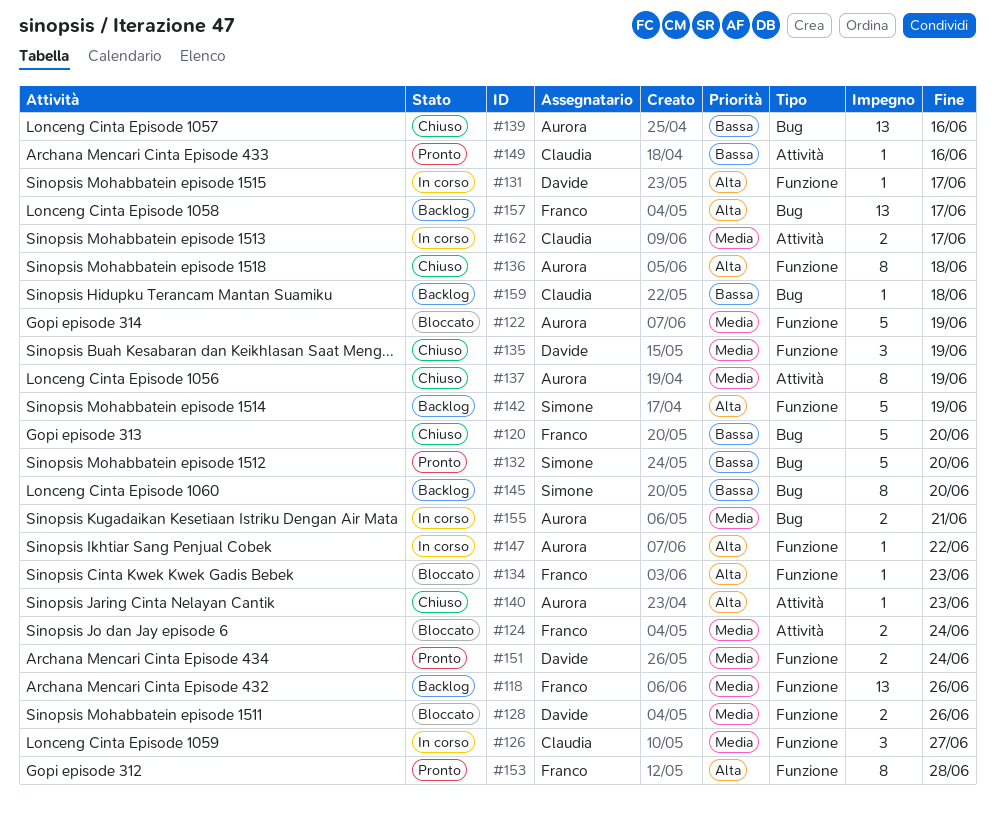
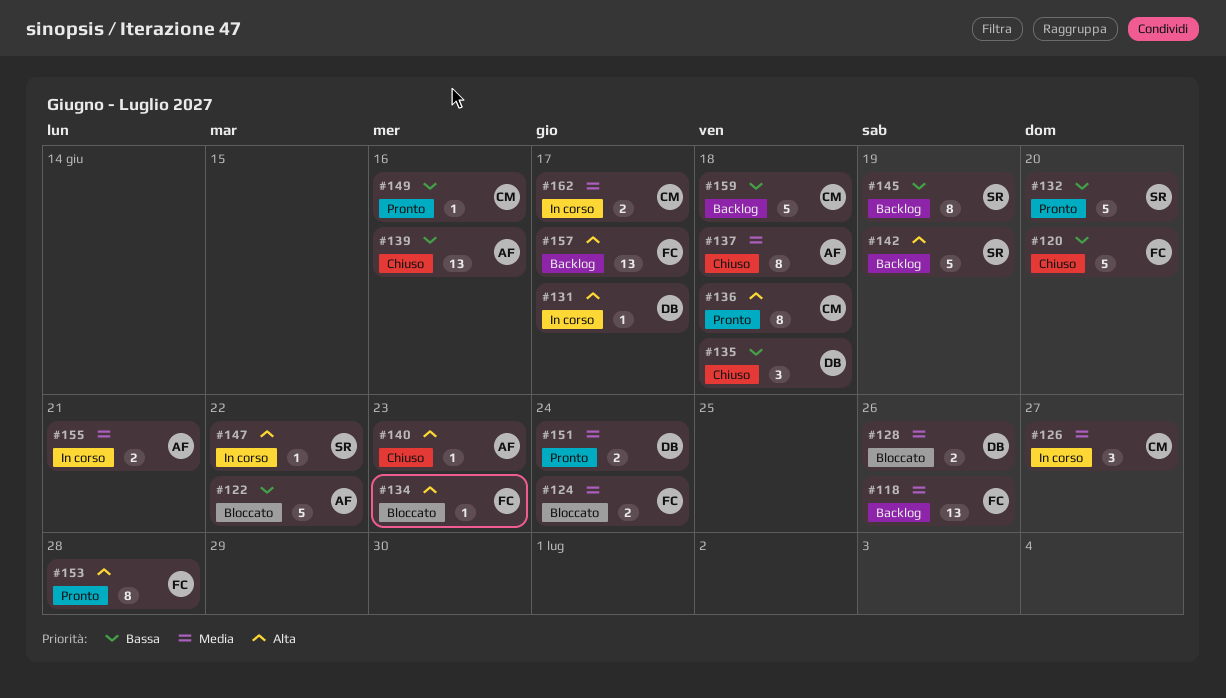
#122, priority: Media -> Bassa
#122, due: Jun 19 -> Jun 22
#135, priority: Media -> Bassa
#135, due: Jun 19 -> Jun 18
#136, status: Chiuso -> Pronto
#136, owner: Aurora -> Claudia
#137, due: Jun 19 -> Jun 18
#145, due: Jun 20 -> Jun 19
#147, owner: Aurora -> Simone
#159, estimate: 1 -> 5

